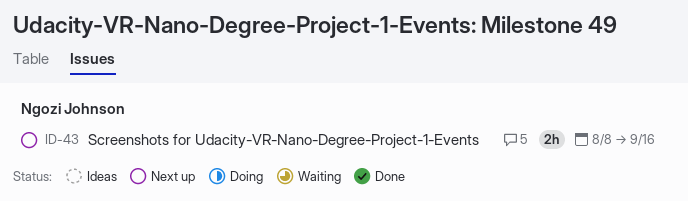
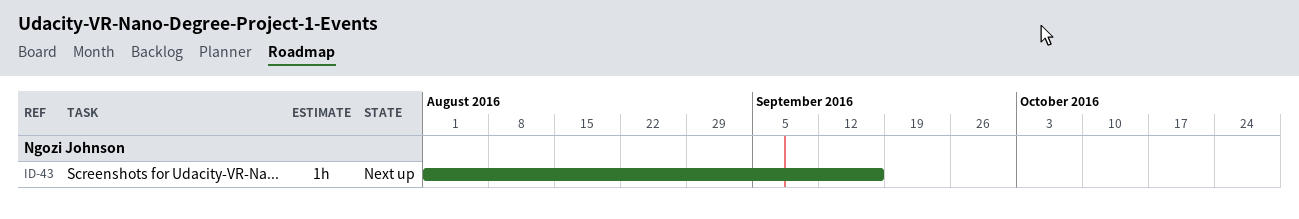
ID-43, estimate: 2h -> 1h
ID-43, start: Aug 8 -> Aug 1

